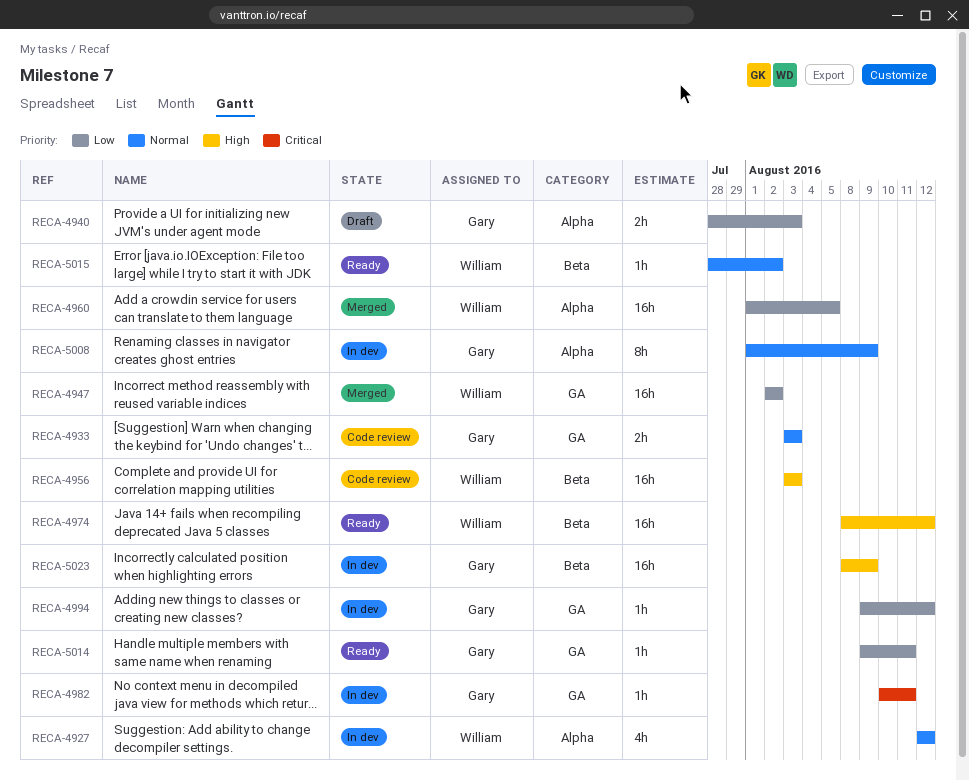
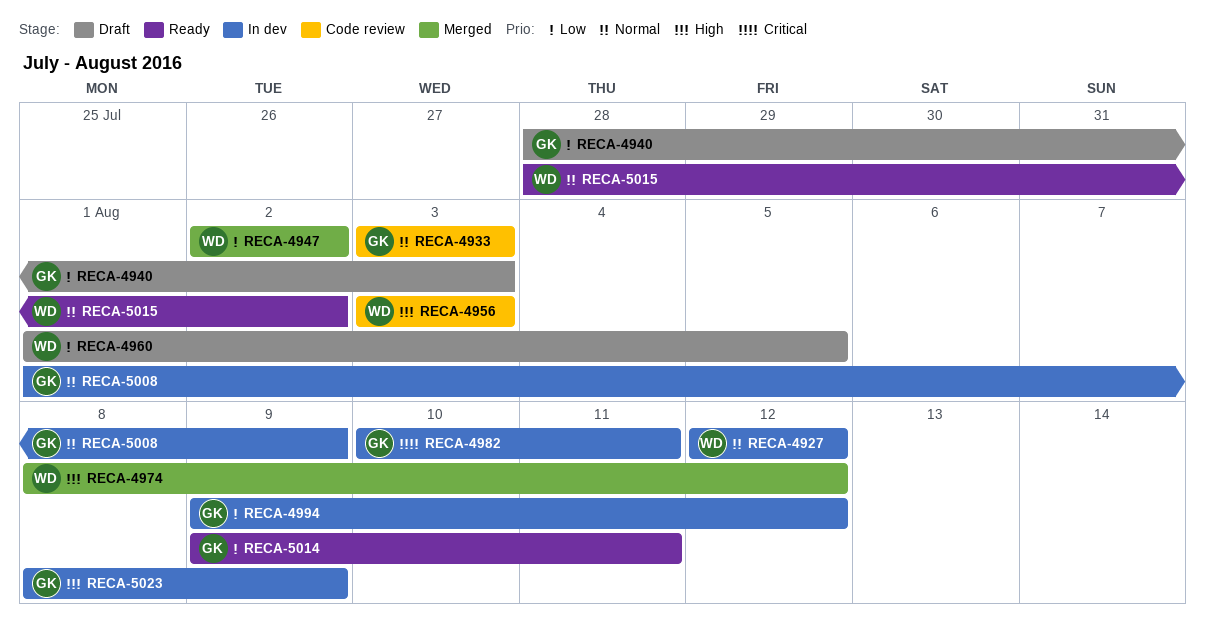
RECA-4960, status: Merged -> Draft
RECA-4974, status: Ready -> Merged

